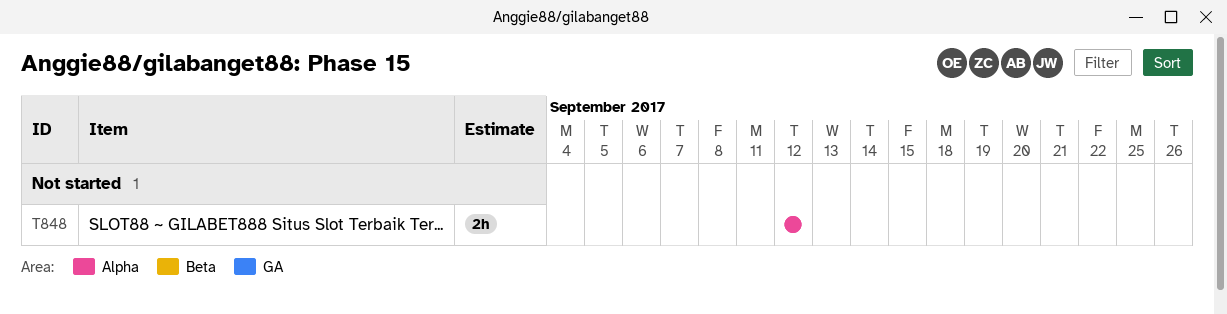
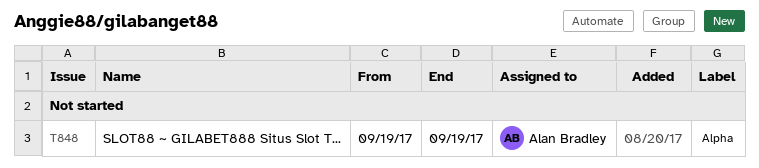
T848, start: Sep 12 -> Sep 19
T848, due: Sep 12 -> Sep 19

